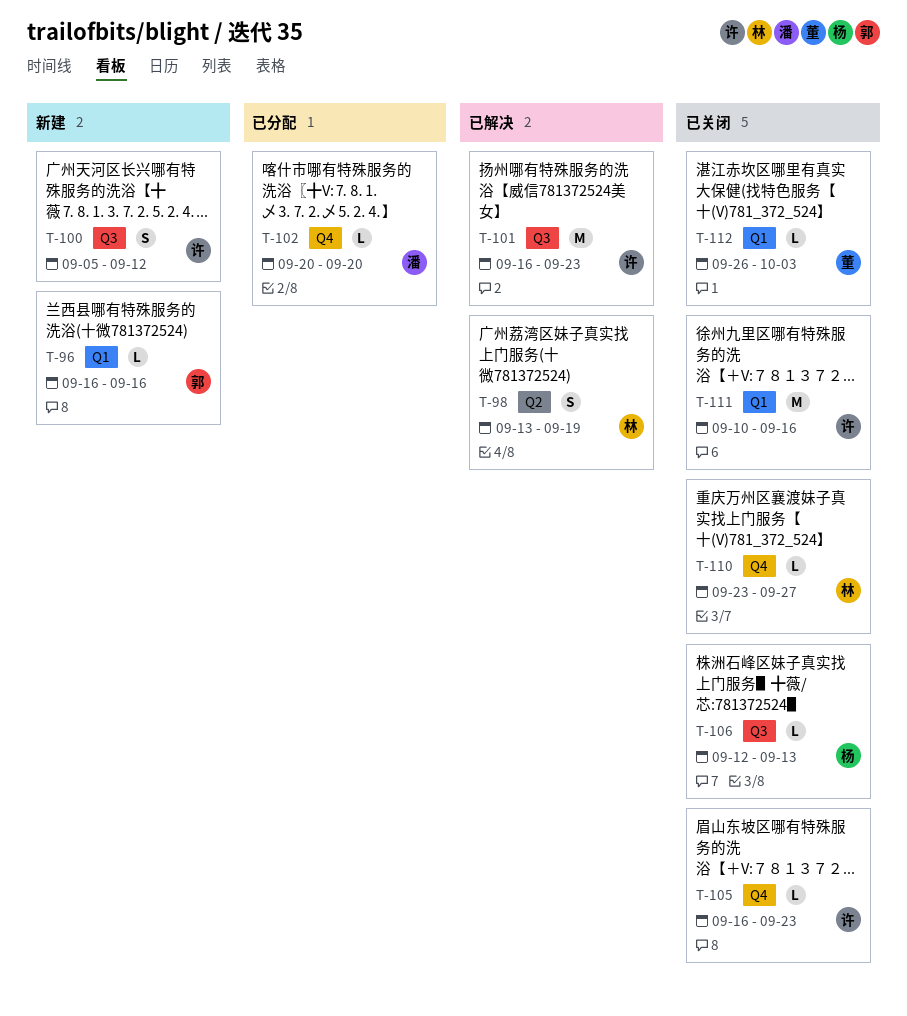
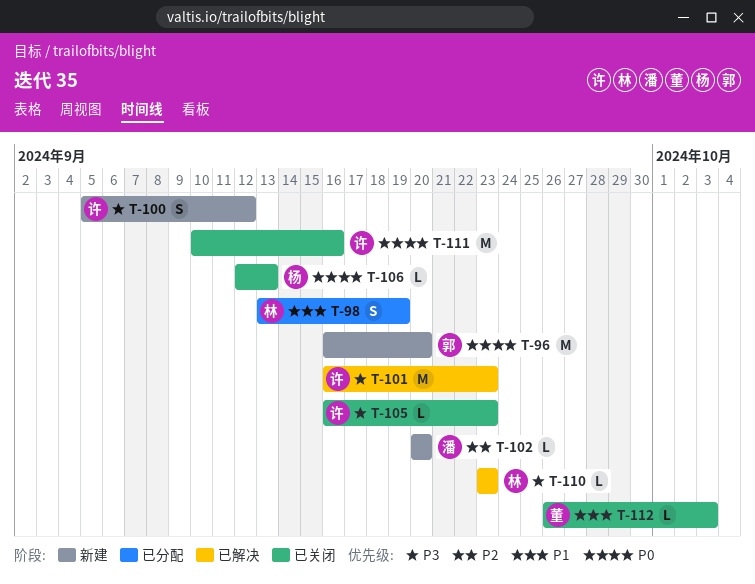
T-96, estimate: L -> M
T-96, due: Sep 16 -> Sep 20
T-98, status: 已解决 -> 已分配
T-102, status: 已分配 -> 新建
T-110, status: 已关闭 -> 已解决
T-110, due: Sep 27 -> Sep 23

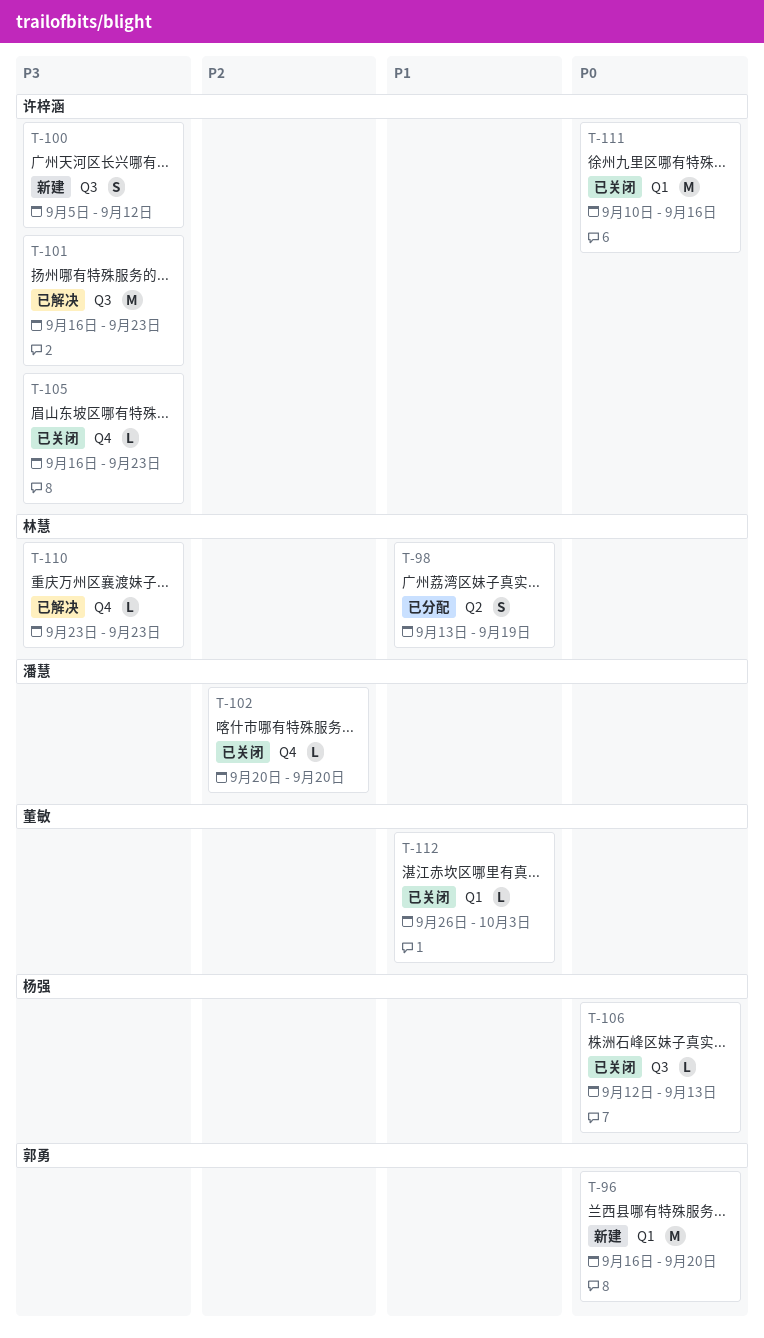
T-102, status: 新建 -> 已关闭

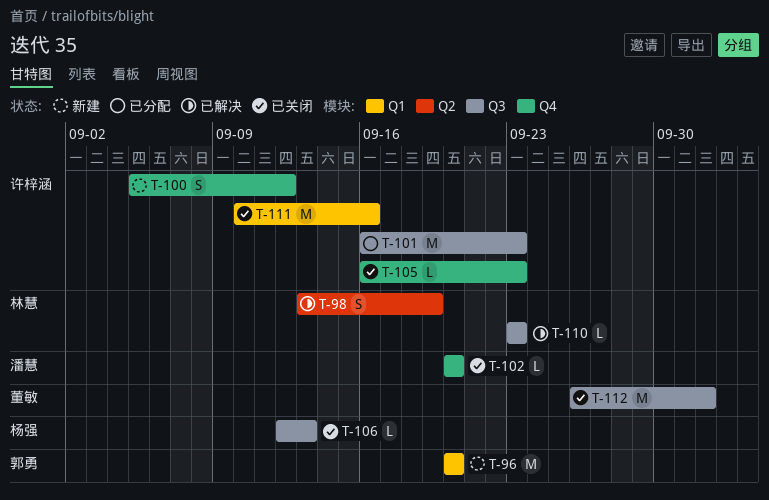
T-96, start: Sep 16 -> Sep 20
T-98, status: 已分配 -> 已解决
T-100, label: Q3 -> Q4
T-101, status: 已解决 -> 已分配
T-110, label: Q4 -> Q3
T-112, label: Q1 -> Q3
T-112, estimate: L -> M
T-112, due: Oct 3 -> Oct 2

